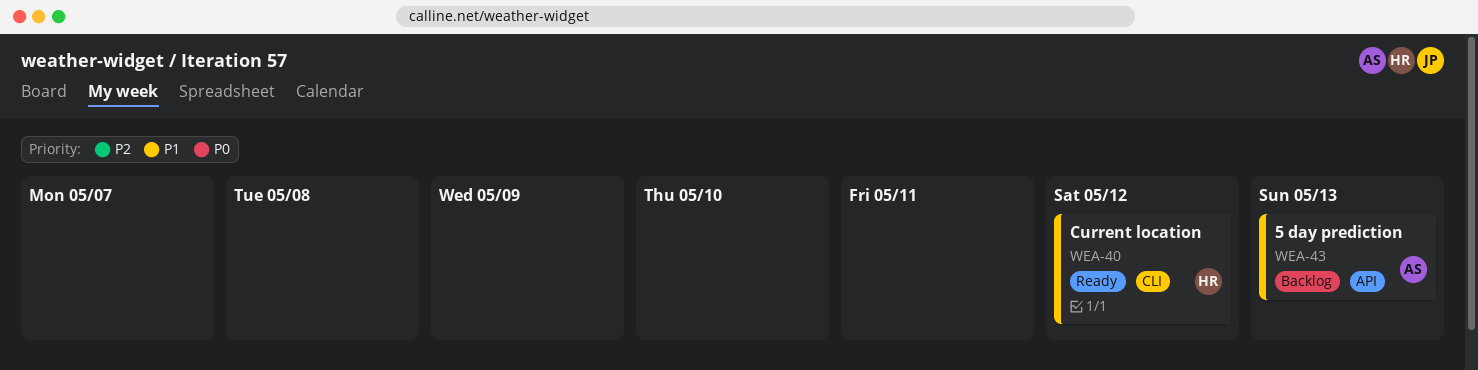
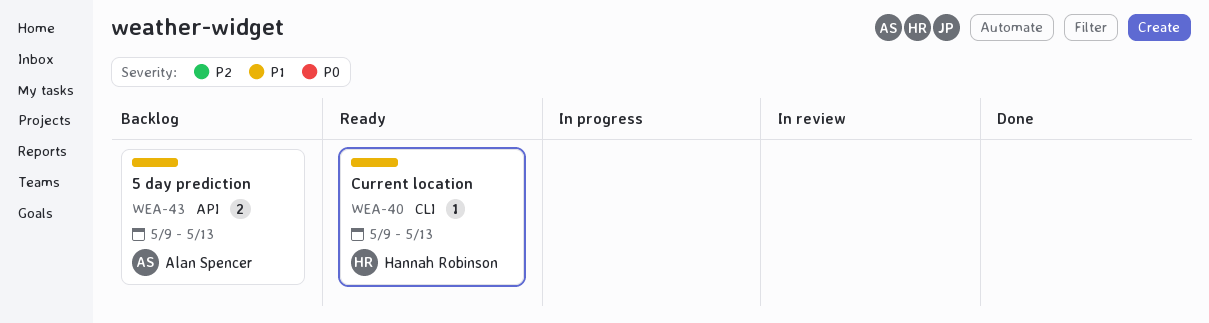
WEA-40, due: May 12 -> May 13

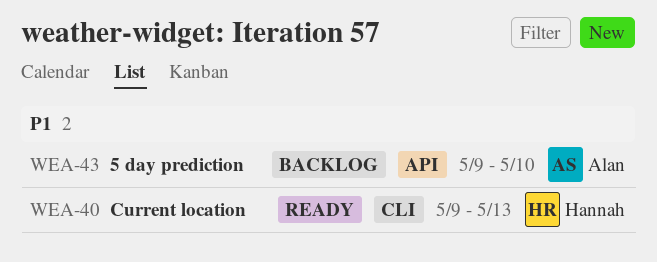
WEA-43, due: May 13 -> May 10

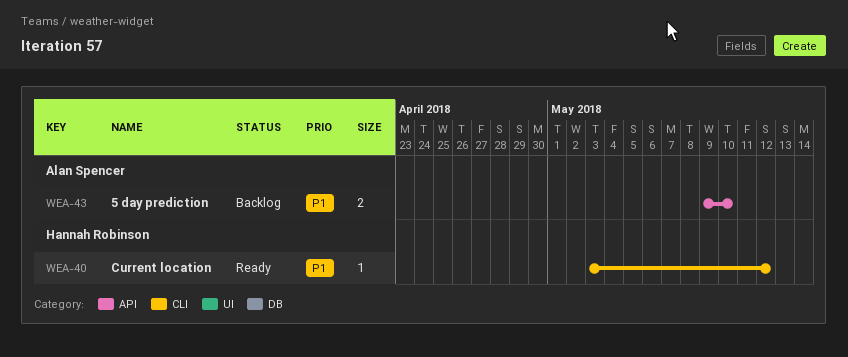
WEA-40, start: May 9 -> May 3
WEA-40, due: May 13 -> May 12

